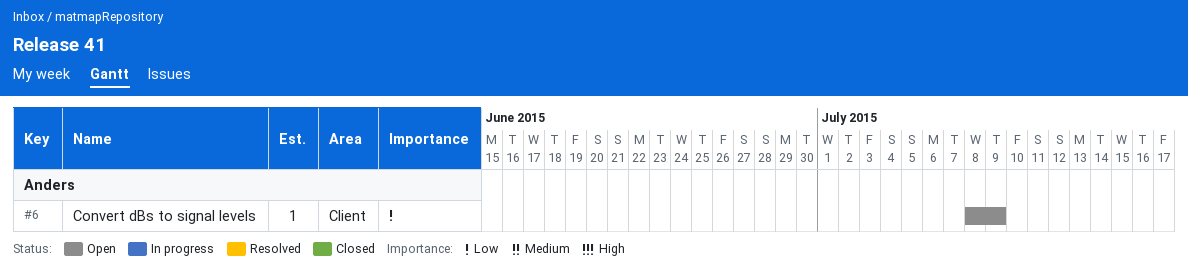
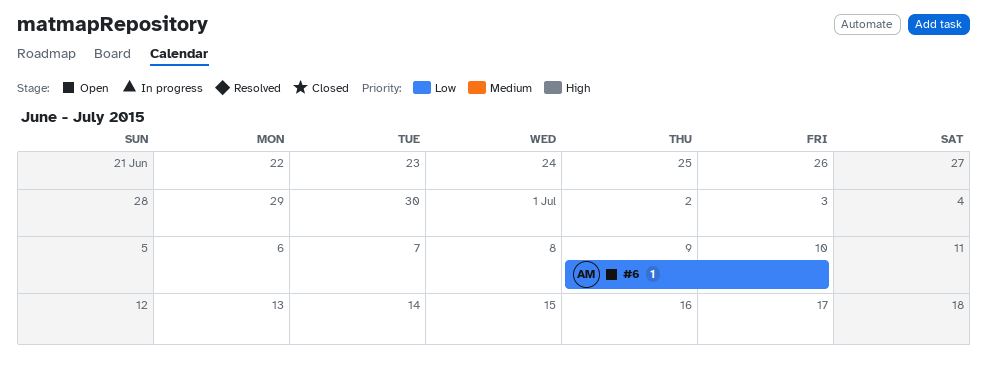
#6, start: Jul 8 -> Jul 9
#6, due: Jul 9 -> Jul 10

